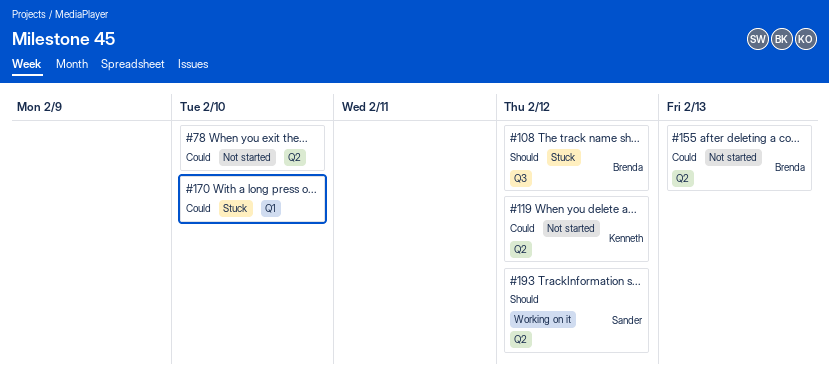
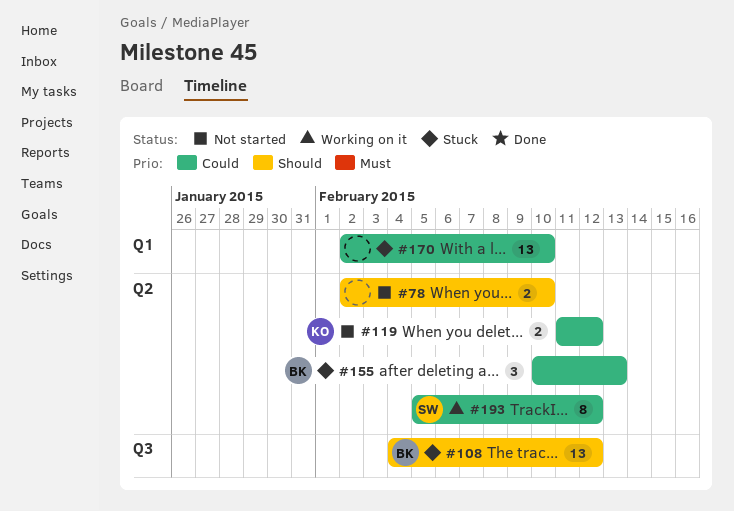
#78, priority: Could -> Should
#155, status: Not started -> Stuck
#193, priority: Should -> Could

